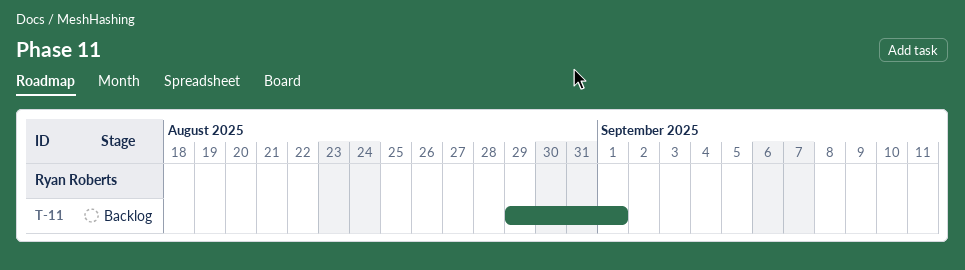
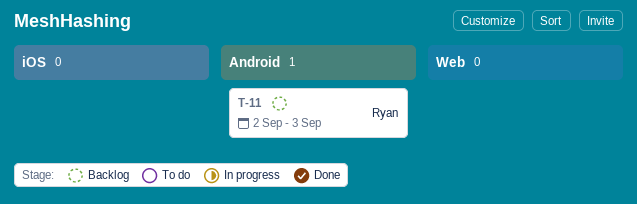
T-11, start: Aug 29 -> Sep 2
T-11, due: Sep 1 -> Sep 3

